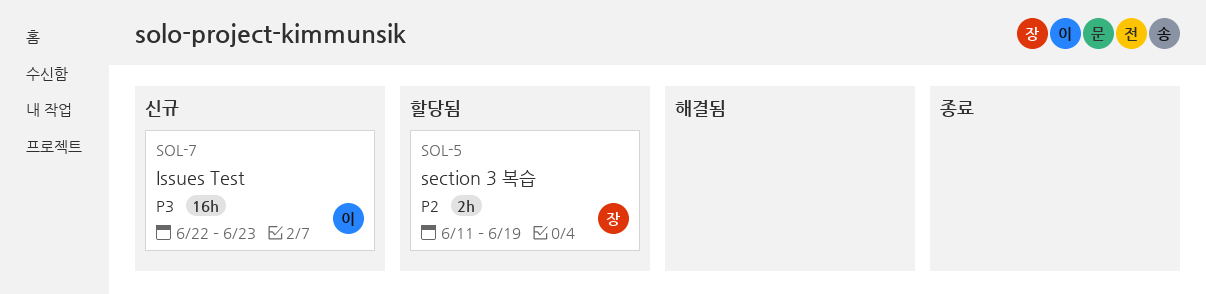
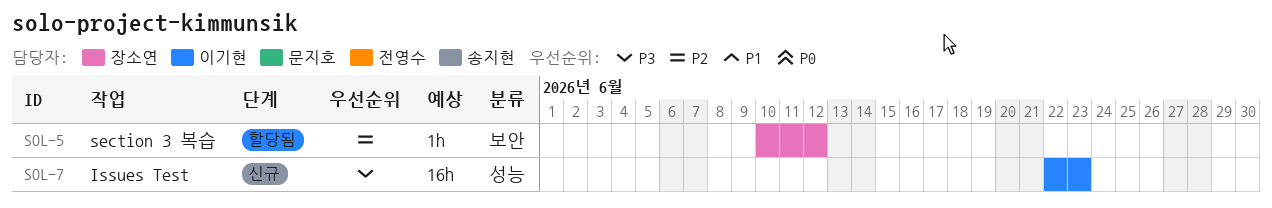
SOL-5, estimate: 2h -> 1h
SOL-5, start: Jun 11 -> Jun 10
SOL-5, due: Jun 19 -> Jun 12

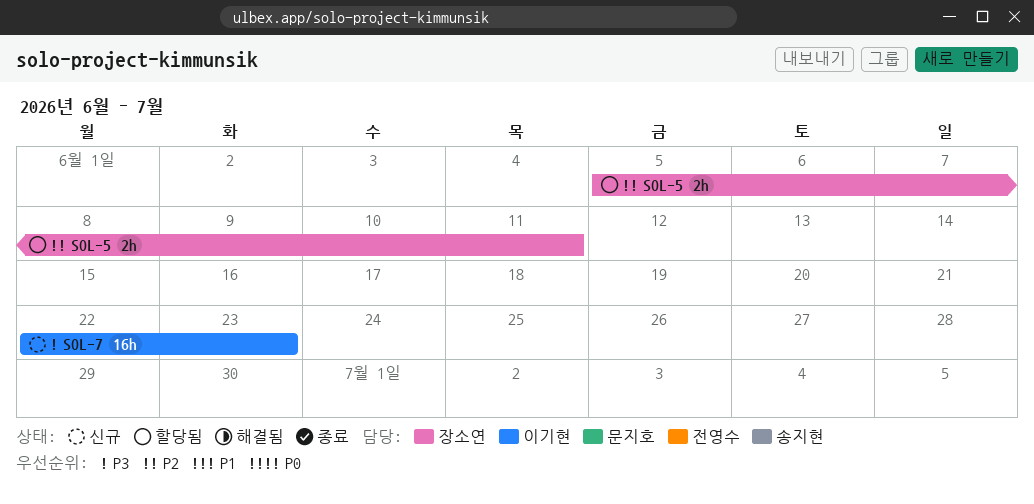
SOL-5, estimate: 1h -> 2h
SOL-5, start: Jun 10 -> Jun 5
SOL-5, due: Jun 12 -> Jun 11

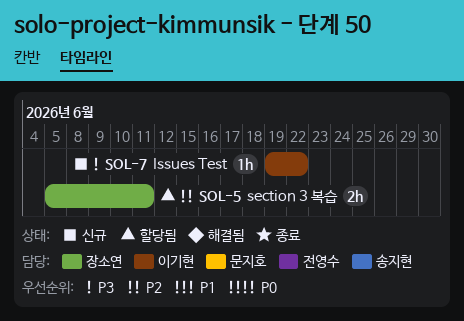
SOL-7, estimate: 16h -> 1h
SOL-7, start: Jun 22 -> Jun 19
SOL-7, due: Jun 23 -> Jun 22

